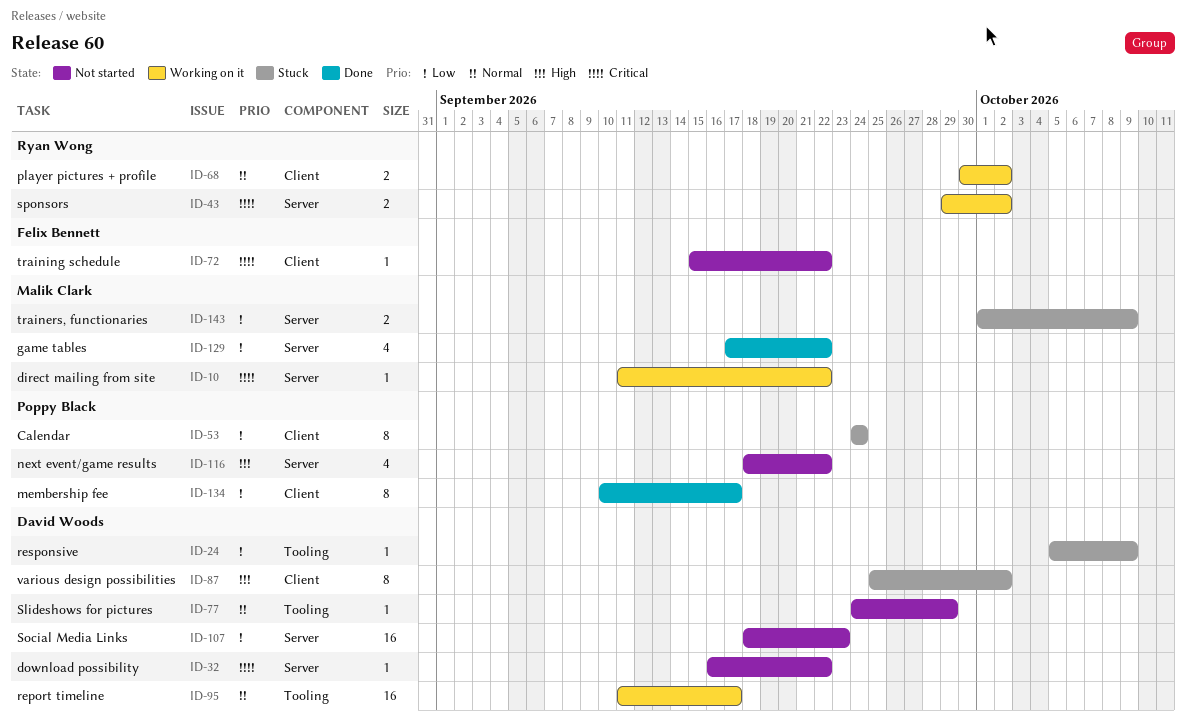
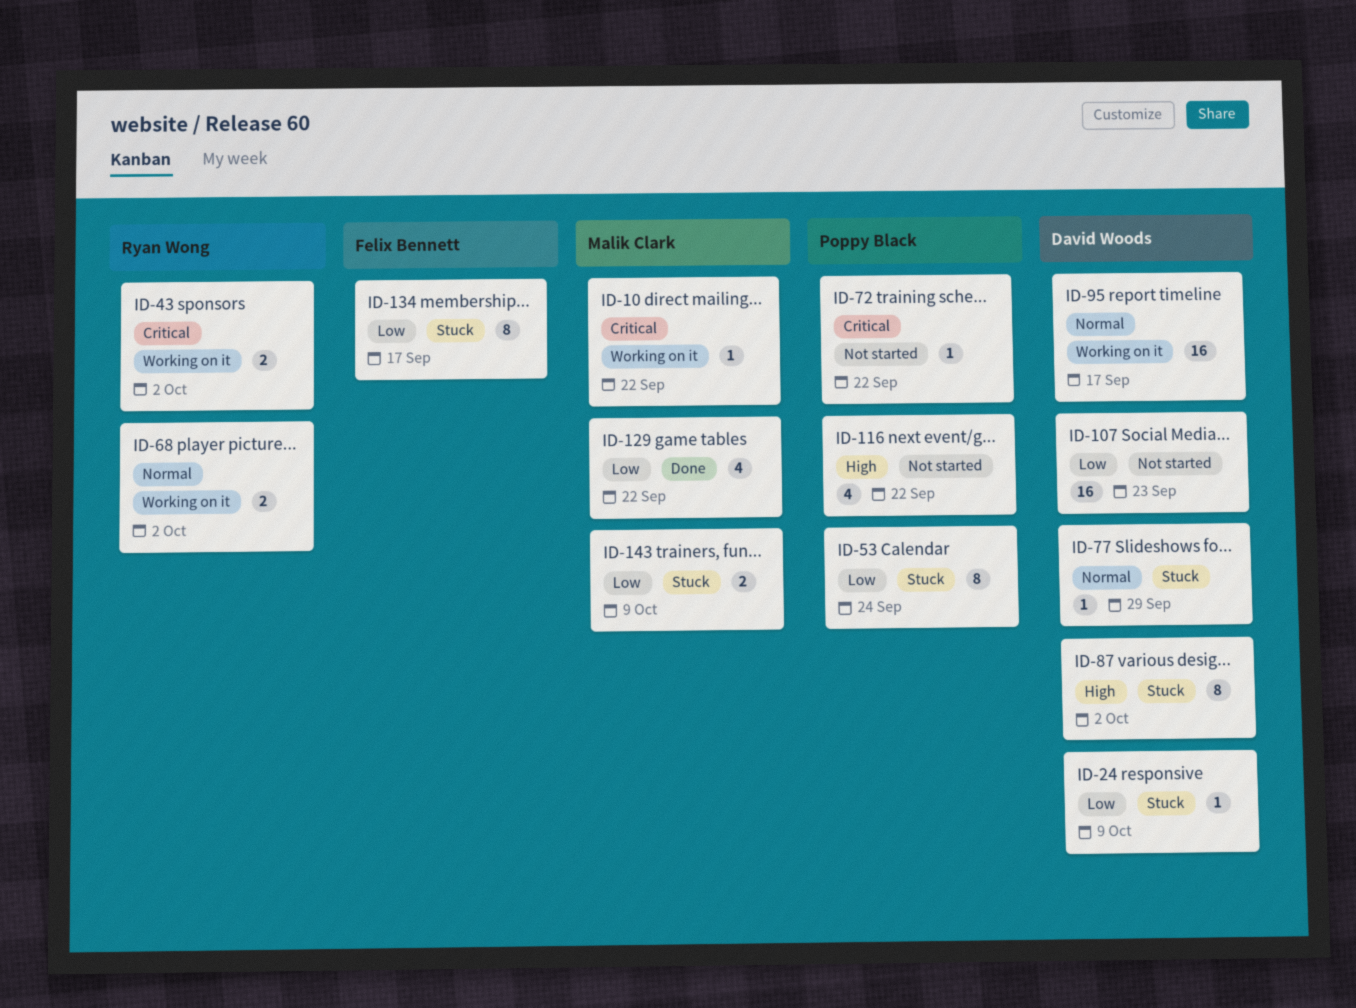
ID-32: present -> none
ID-72, owner: Felix Bennett -> Poppy Black
ID-77, status: Not started -> Stuck
ID-134, status: Done -> Stuck
ID-134, owner: Poppy Black -> Felix Bennett

